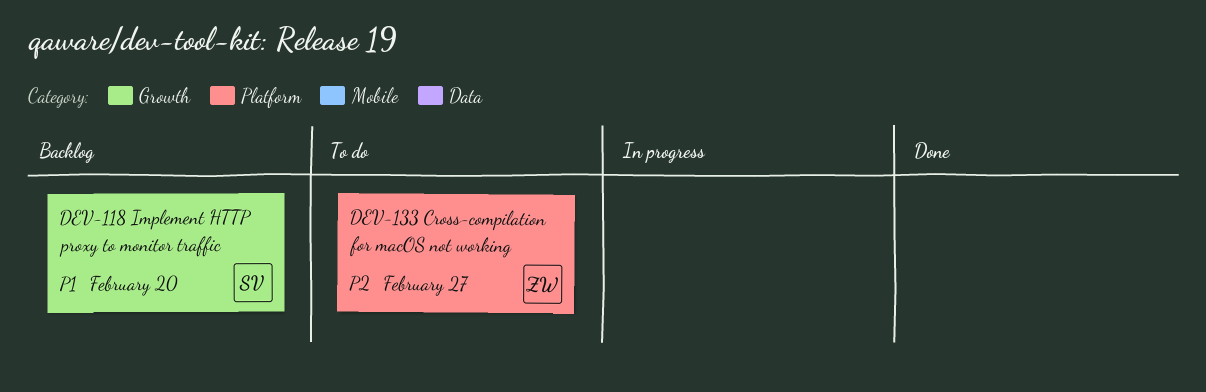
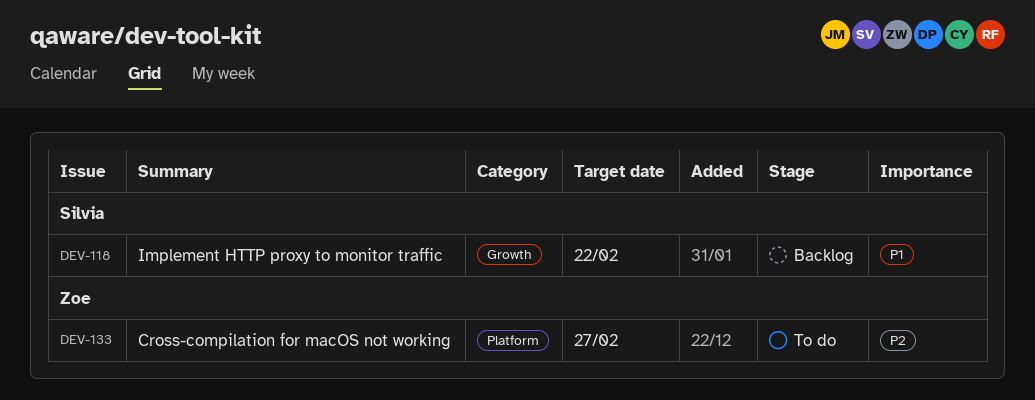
DEV-118, due: Feb 20 -> Feb 22

